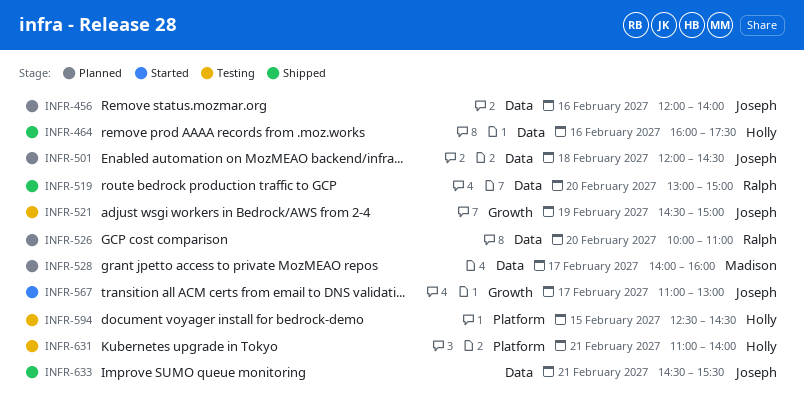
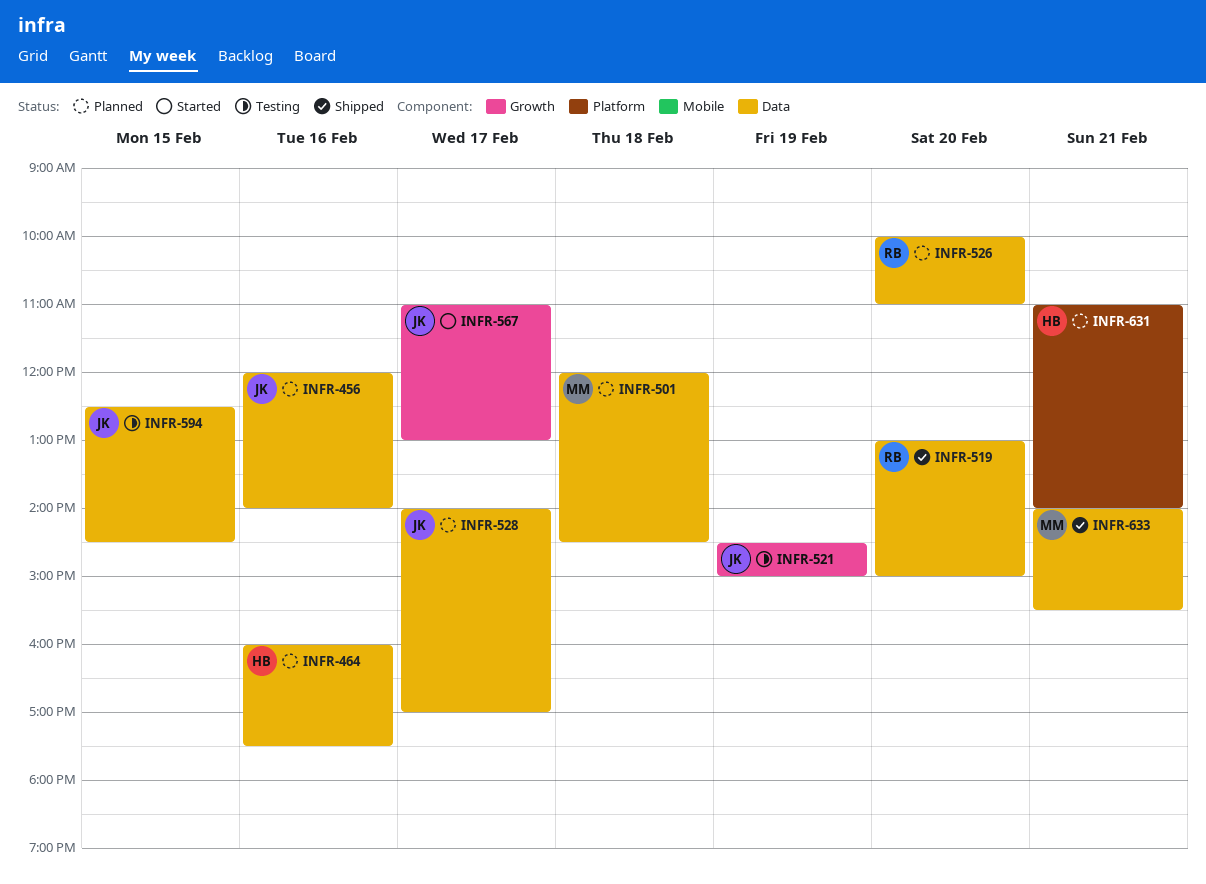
INFR-464, status: Shipped -> Planned
INFR-501, owner: Joseph -> Madison
INFR-528, owner: Madison -> Joseph
INFR-528, ends: 16:00 -> 17:00
INFR-594, owner: Holly -> Joseph
INFR-594, label: Platform -> Data
INFR-631, status: Testing -> Planned
INFR-633, owner: Joseph -> Madison
INFR-633, begins: 14:30 -> 14:00

